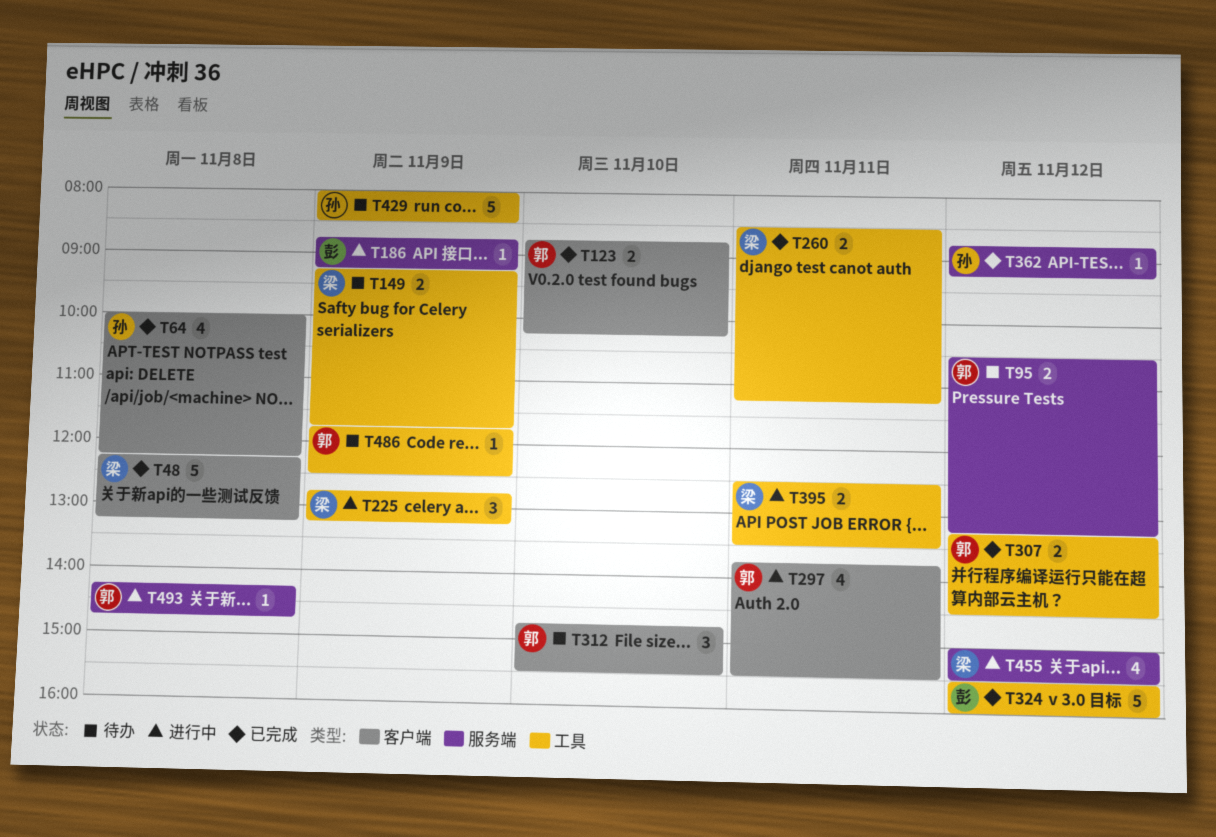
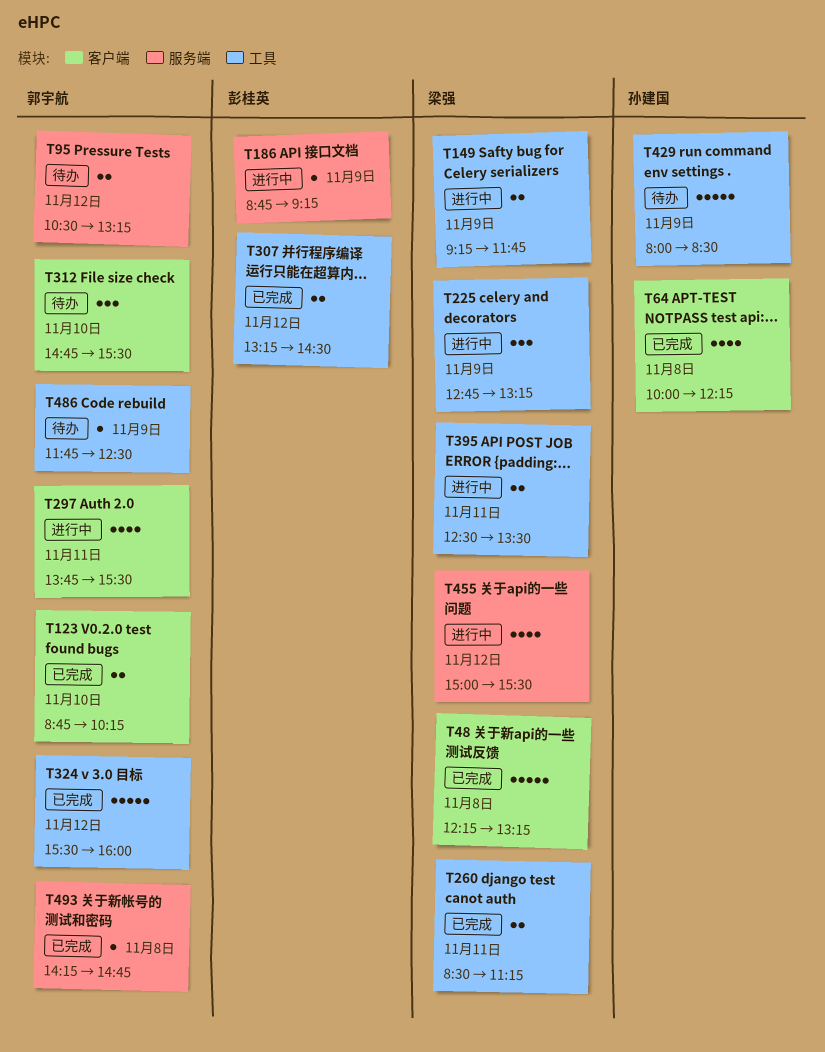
T149, status: 待办 -> 进行中
T307, owner: 郭宇航 -> 彭桂英
T324, owner: 彭桂英 -> 郭宇航
T362: present -> none
T493, status: 进行中 -> 已完成

